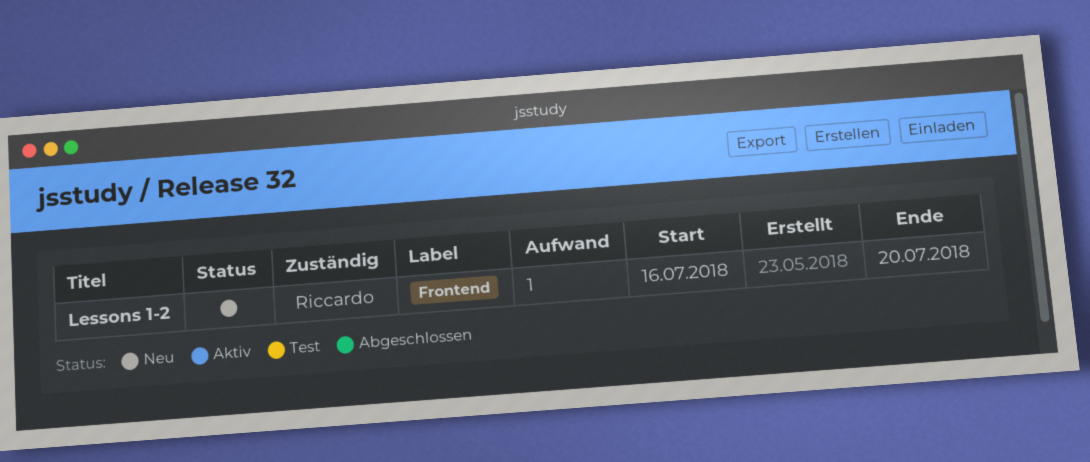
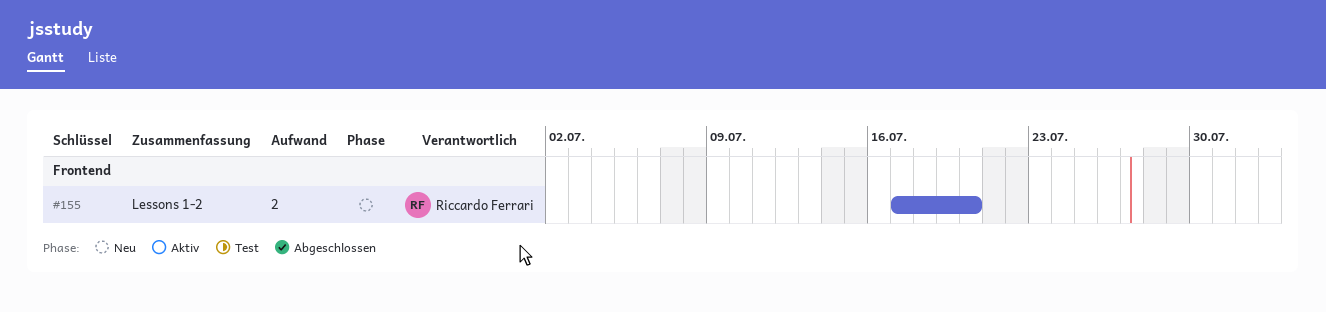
Lessons 1-2, estimate: 1 -> 2
Lessons 1-2, start: Jul 16 -> Jul 17

